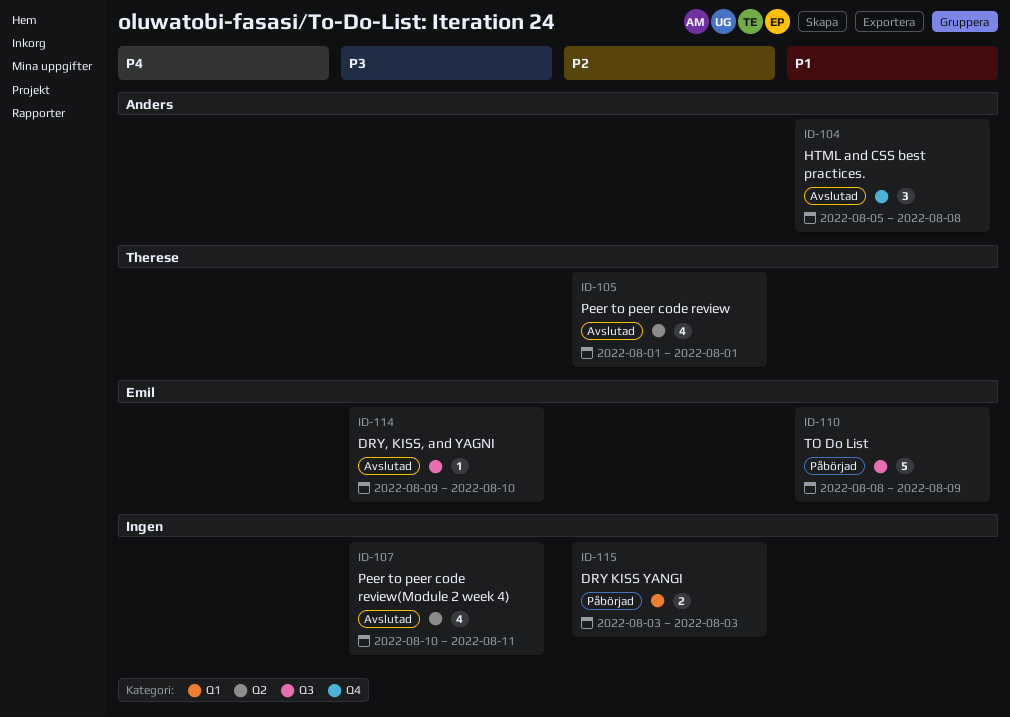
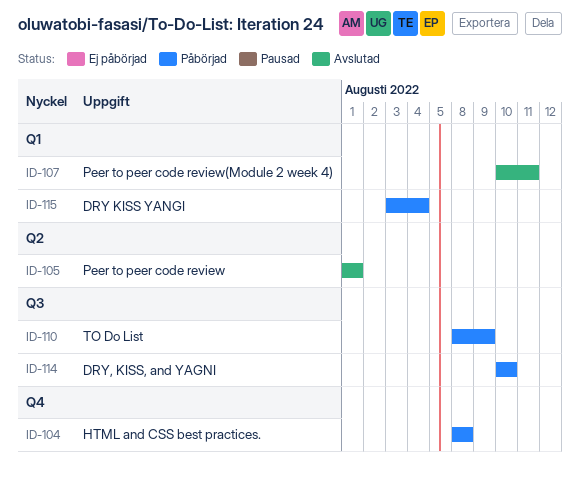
ID-104, status: Avslutad -> Påbörjad
ID-104, start: Aug 5 -> Aug 8
ID-107, label: Q2 -> Q1
ID-114, status: Avslutad -> Påbörjad
ID-114, start: Aug 9 -> Aug 10
ID-115, due: Aug 3 -> Aug 4

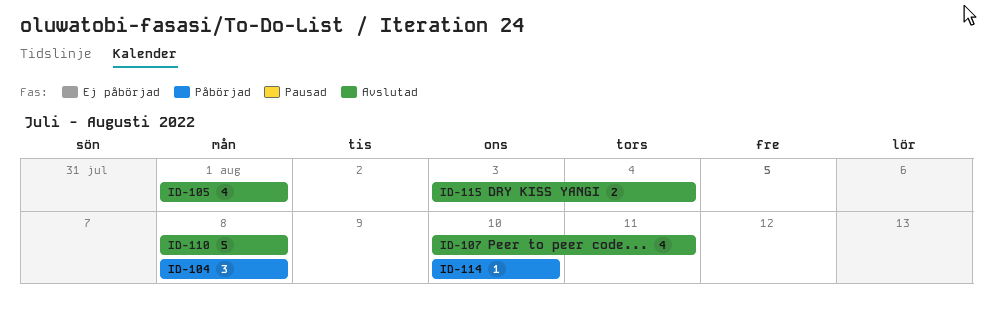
ID-110, status: Påbörjad -> Avslutad
ID-110, due: Aug 9 -> Aug 8
ID-115, status: Påbörjad -> Avslutad

